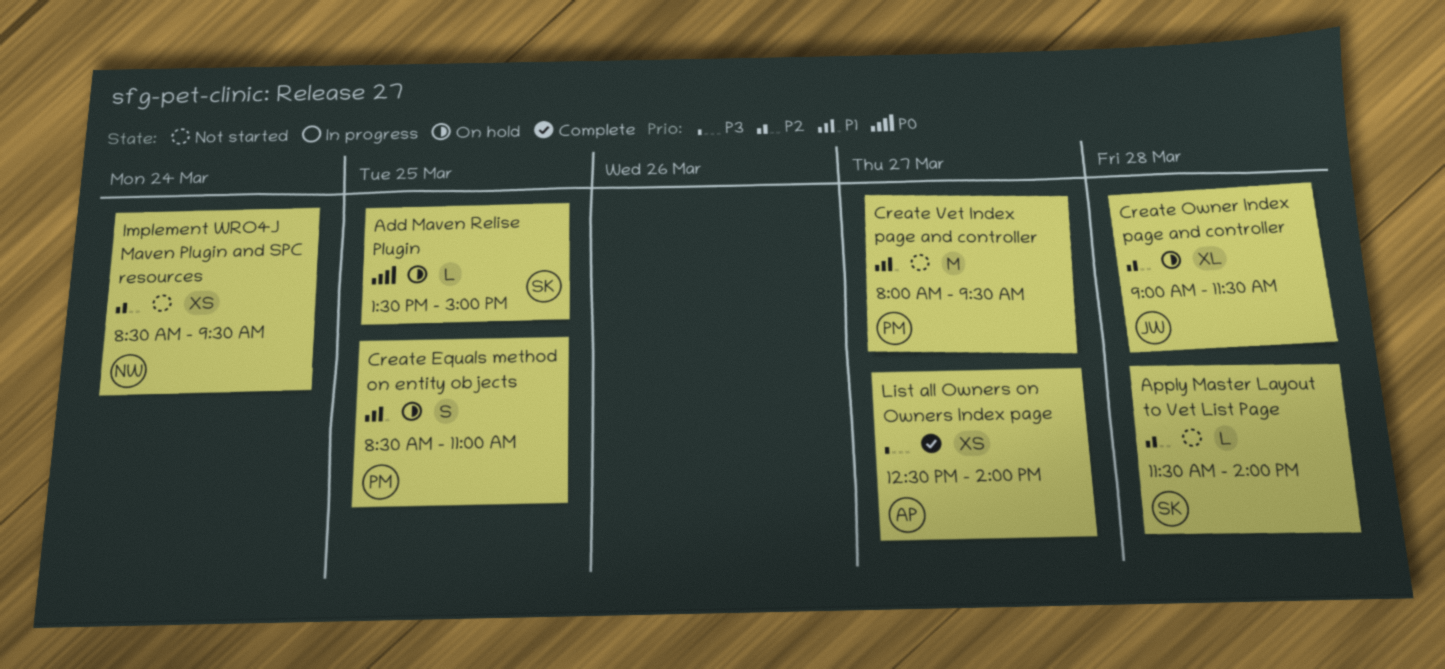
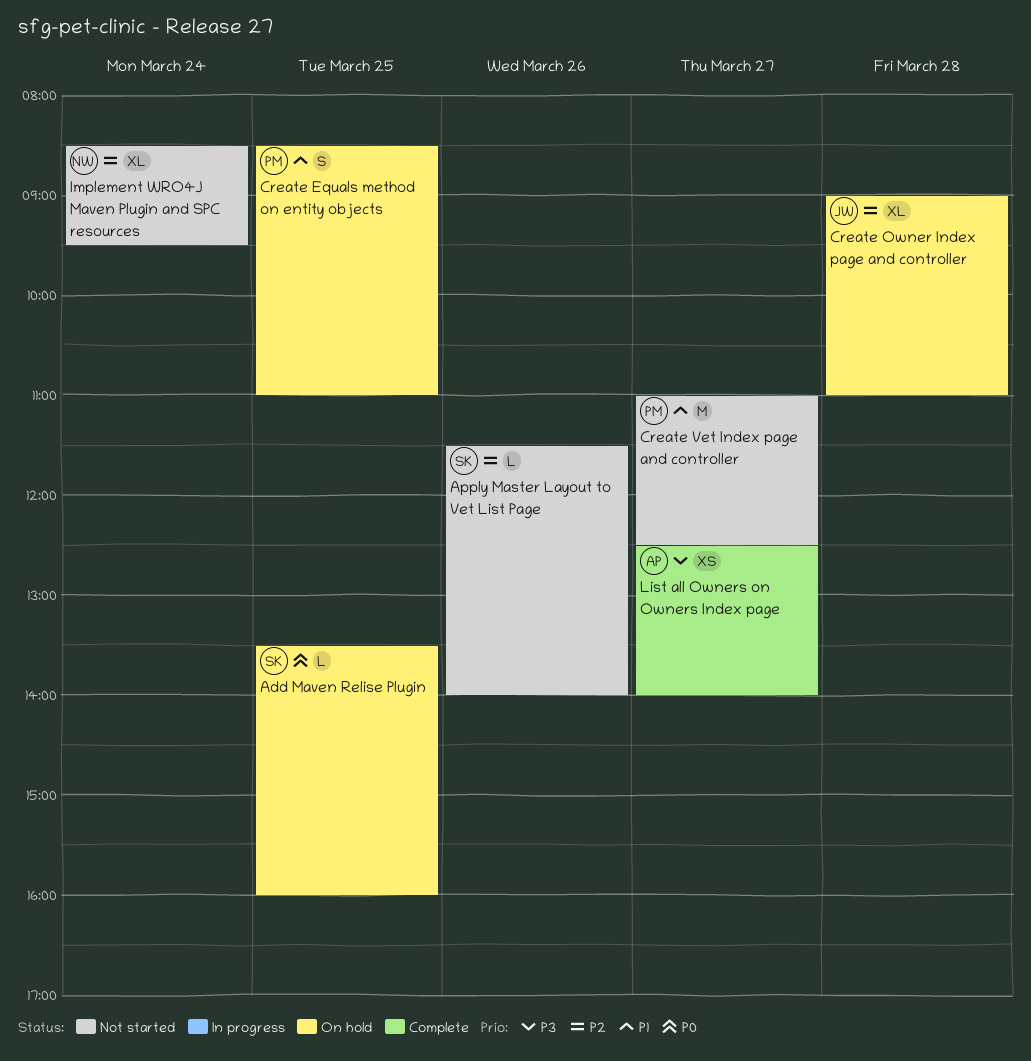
Add Maven Relise Plugin, ends: 15:00 -> 16:00
Apply Master Layout to Vet List Page, day: Mar 28 -> Mar 26
Create Owner Index page and controller, ends: 11:30 -> 11:00
Create Vet Index page and controller, begins: 08:00 -> 11:00
Create Vet Index page and controller, ends: 09:30 -> 12:30
Implement WRO4J Maven Plugin and SPC resources, estimate: XS -> XL

